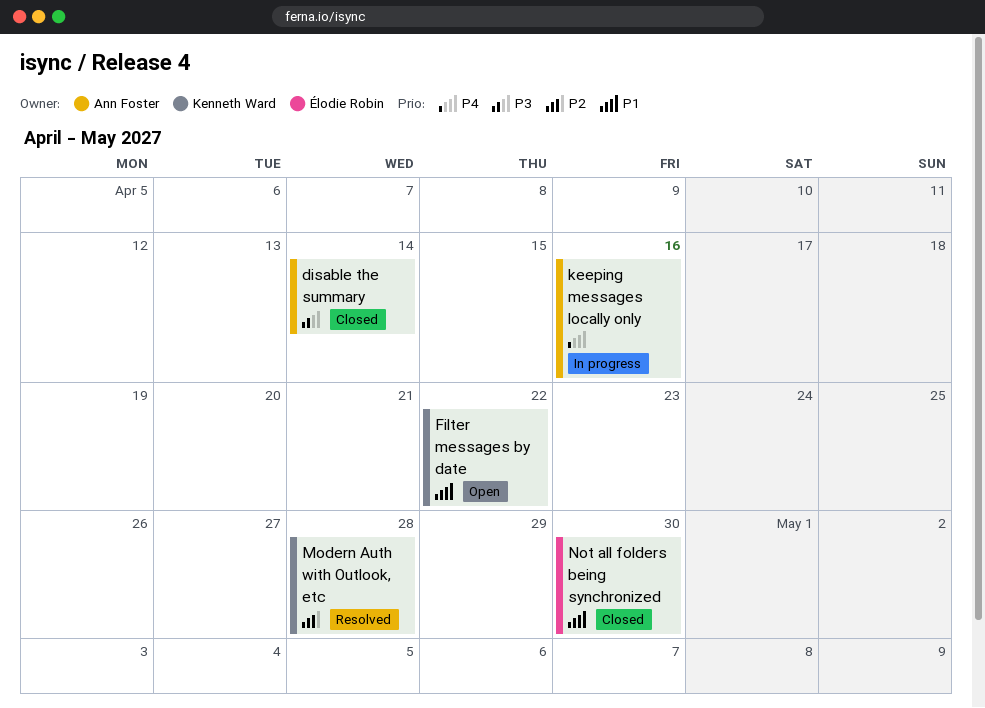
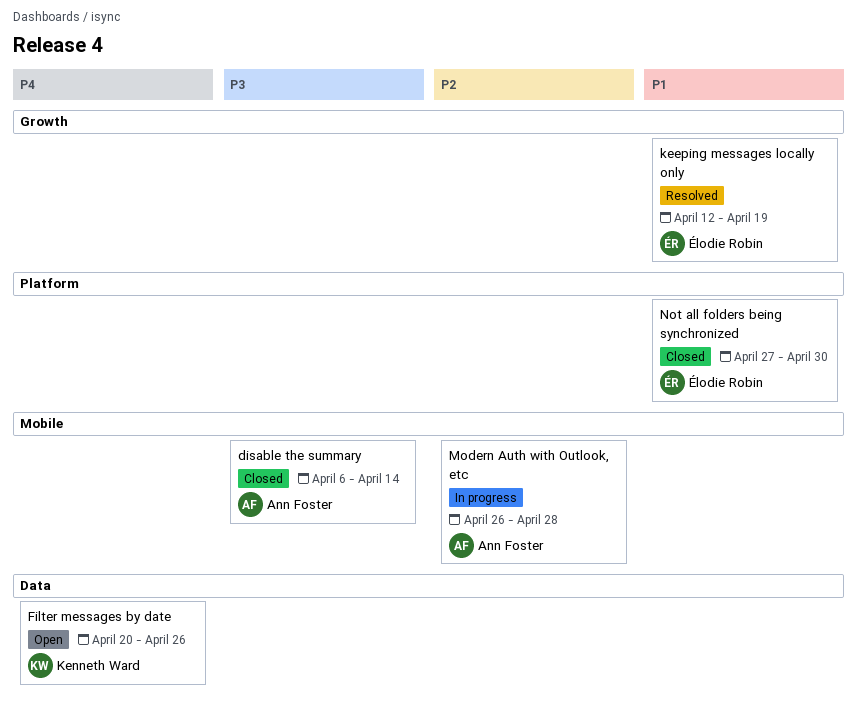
Filter messages by date, priority: P1 -> P4
Filter messages by date, due: Apr 22 -> Apr 26
keeping messages locally only, status: In progress -> Resolved
keeping messages locally only, owner: Ann Foster -> Élodie Robin
keeping messages locally only, priority: P4 -> P1
keeping messages locally only, due: Apr 16 -> Apr 19
Modern Auth with Outlook, etc, status: Resolved -> In progress
Modern Auth with Outlook, etc, owner: Kenneth Ward -> Ann Foster

